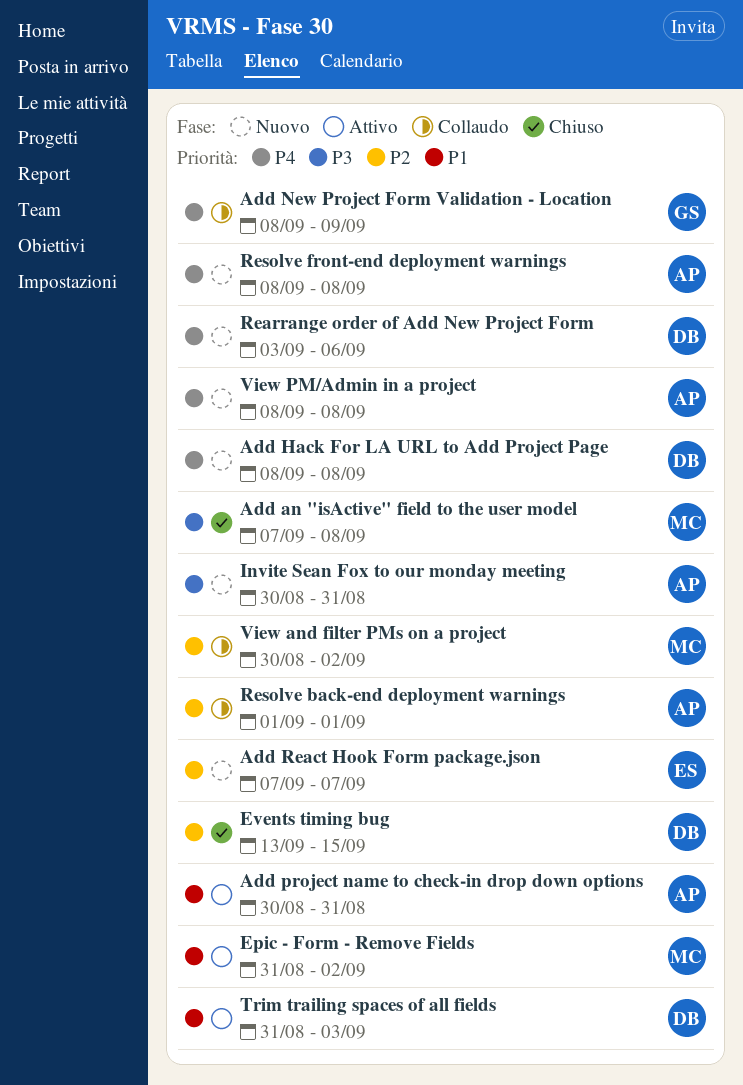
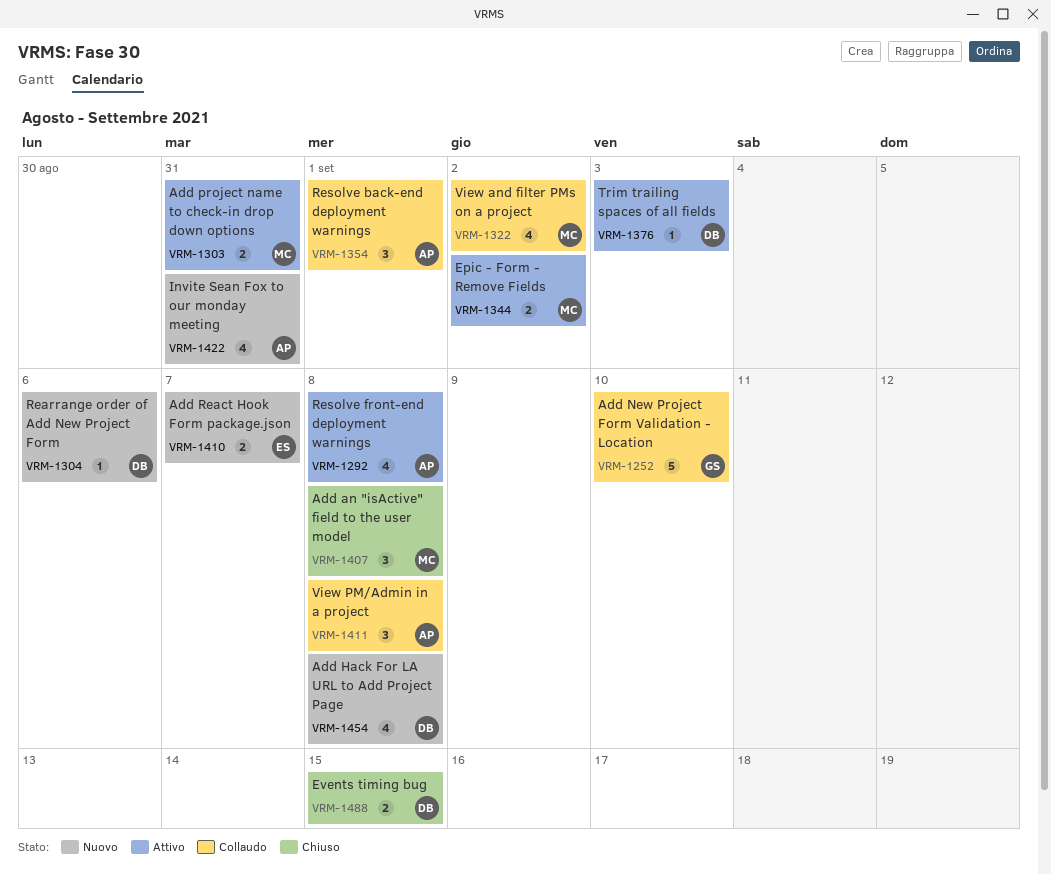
Add New Project Form Validation - Location, due: Sep 9 -> Sep 10
Add project name to check-in drop down options, owner: AP -> MC
Resolve front-end deployment warnings, status: Nuovo -> Attivo
View PM/Admin in a project, status: Nuovo -> Collaudo

